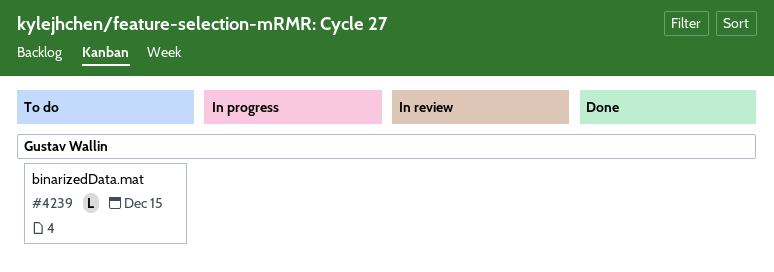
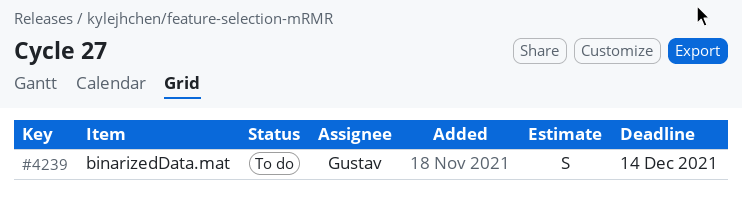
#4239, estimate: L -> S
#4239, due: Dec 15 -> Dec 14

